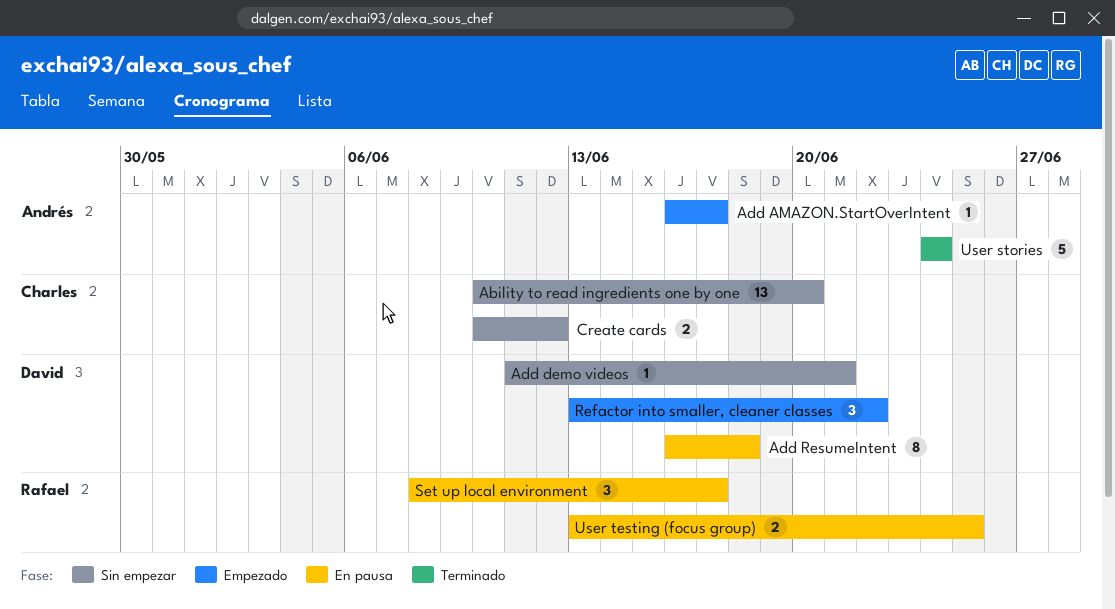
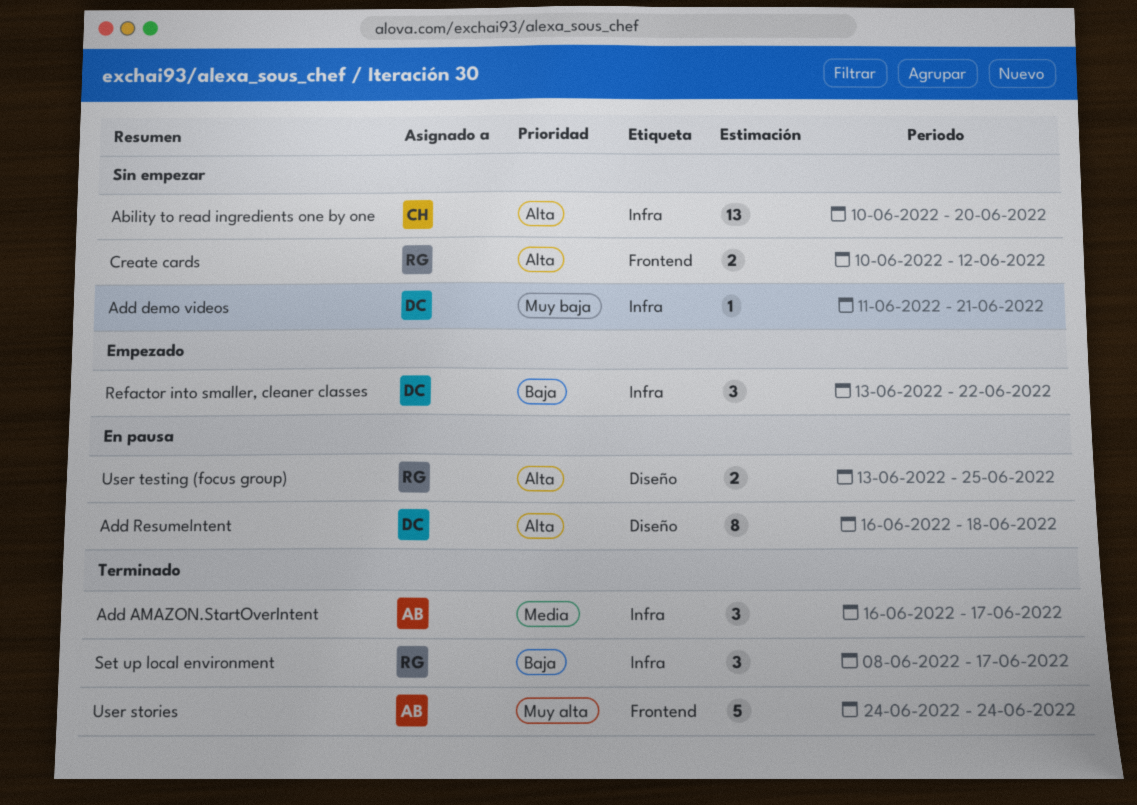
Add AMAZON.StartOverIntent, status: Empezado -> Terminado
Add AMAZON.StartOverIntent, estimate: 1 -> 3
Create cards, owner: Charles -> Rafael
Set up local environment, status: En pausa -> Terminado

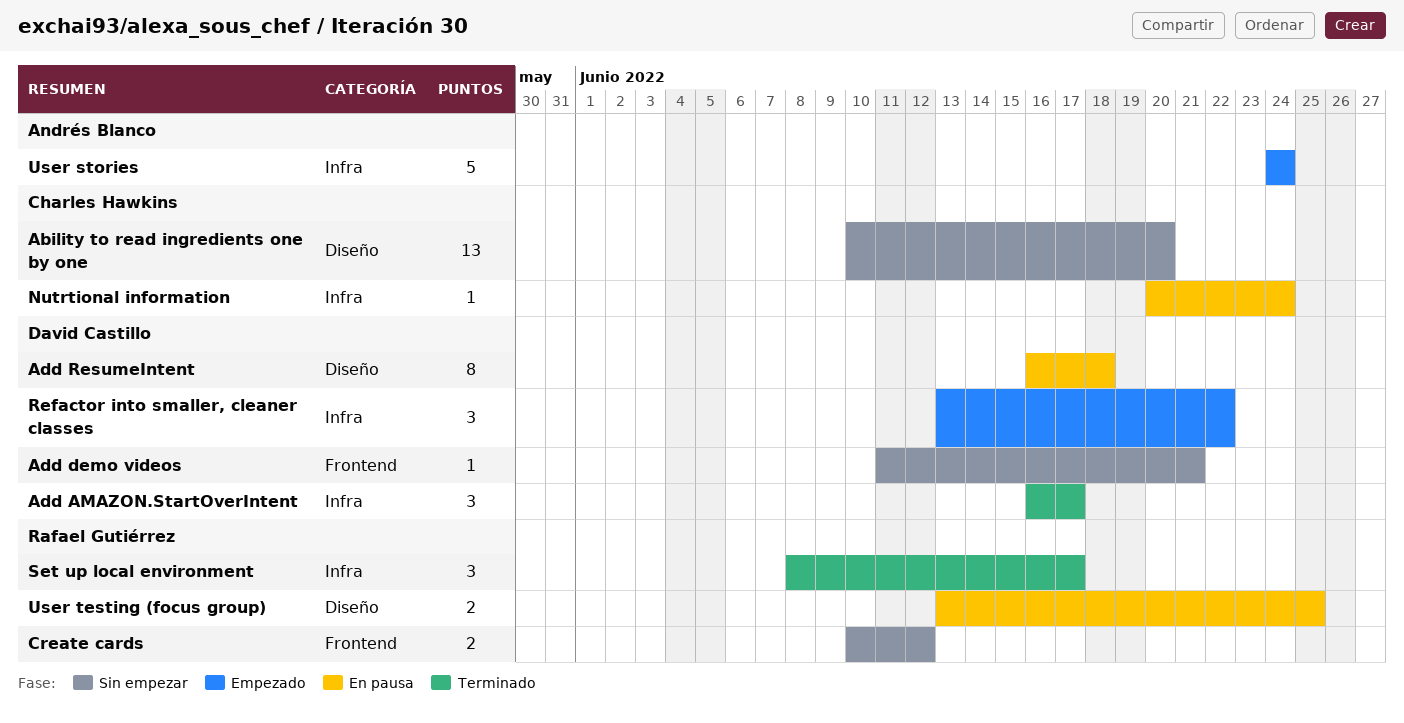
Ability to read ingredients one by one, label: Infra -> Diseño
Add AMAZON.StartOverIntent, owner: Andrés Blanco -> David Castillo
Add demo videos, label: Infra -> Frontend
Nutrtional information: none -> present
User stories, status: Terminado -> Empezado
User stories, label: Frontend -> Infra

